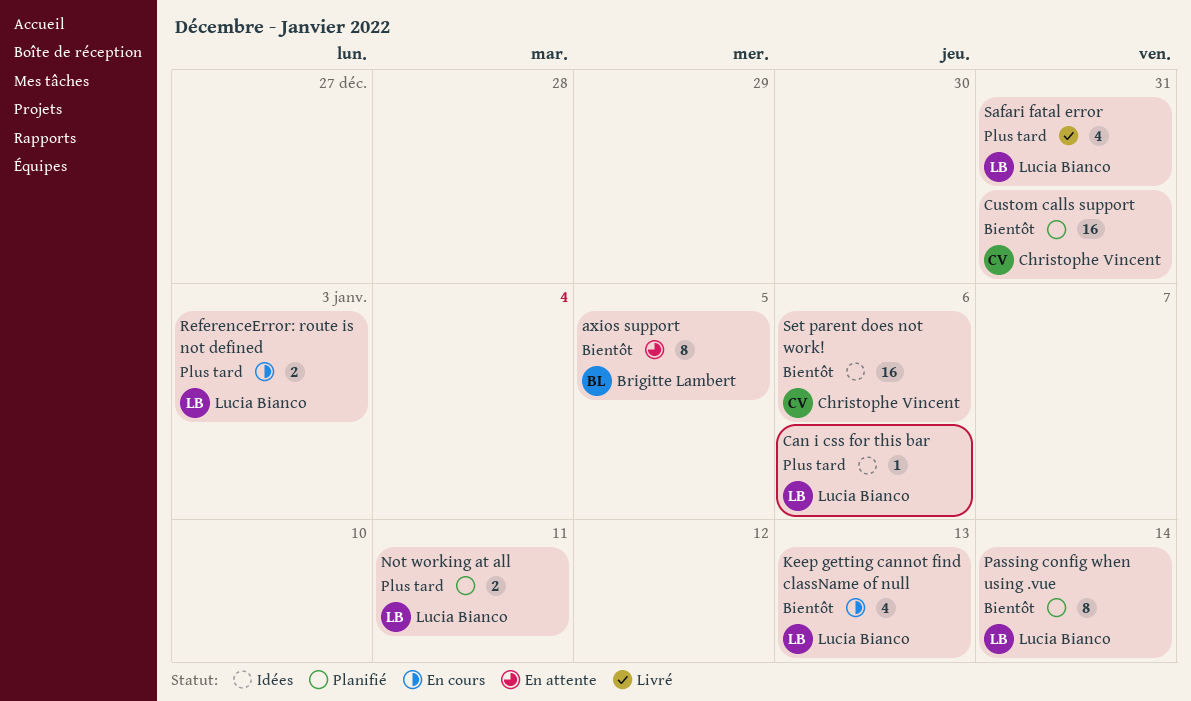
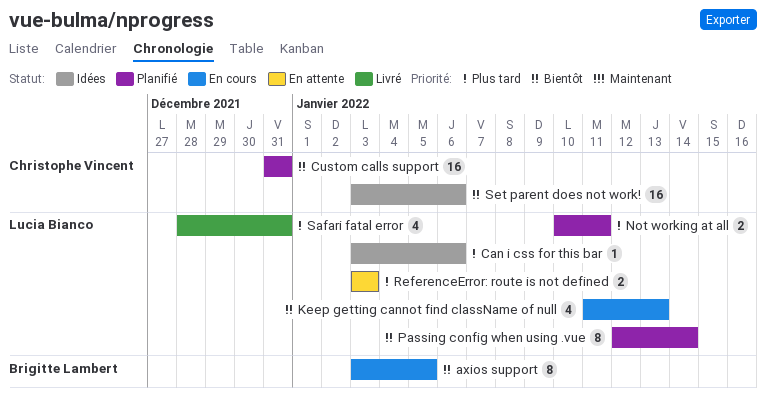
axios support, status: En attente -> En cours
ReferenceError: route is not defined, status: En cours -> En attente

